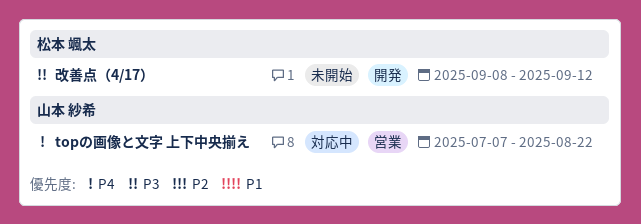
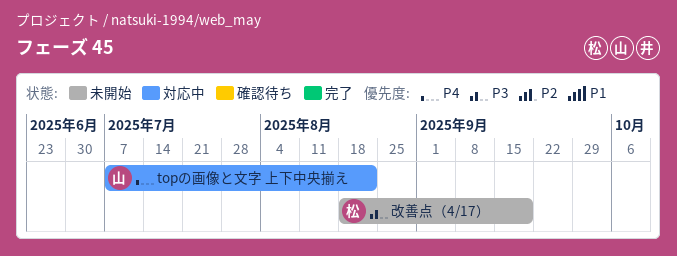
改善点（4/17）, start: Sep 8 -> Aug 18
改善点（4/17）, due: Sep 12 -> Sep 19

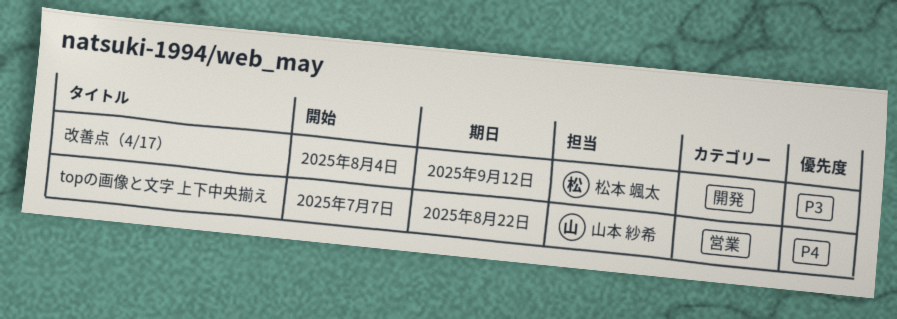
改善点（4/17）, start: Aug 18 -> Aug 4
改善点（4/17）, due: Sep 19 -> Sep 12

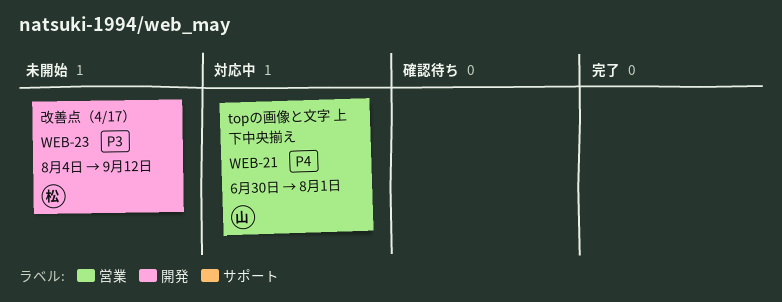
topの画像と文字 上下中央揃え, start: Jul 7 -> Jun 30
topの画像と文字 上下中央揃え, due: Aug 22 -> Aug 1

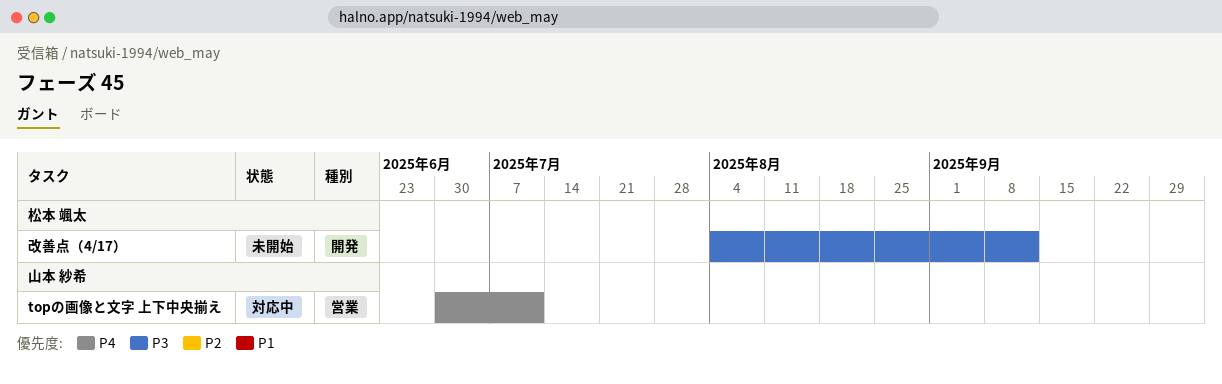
topの画像と文字 上下中央揃え, due: Aug 1 -> Jul 11

